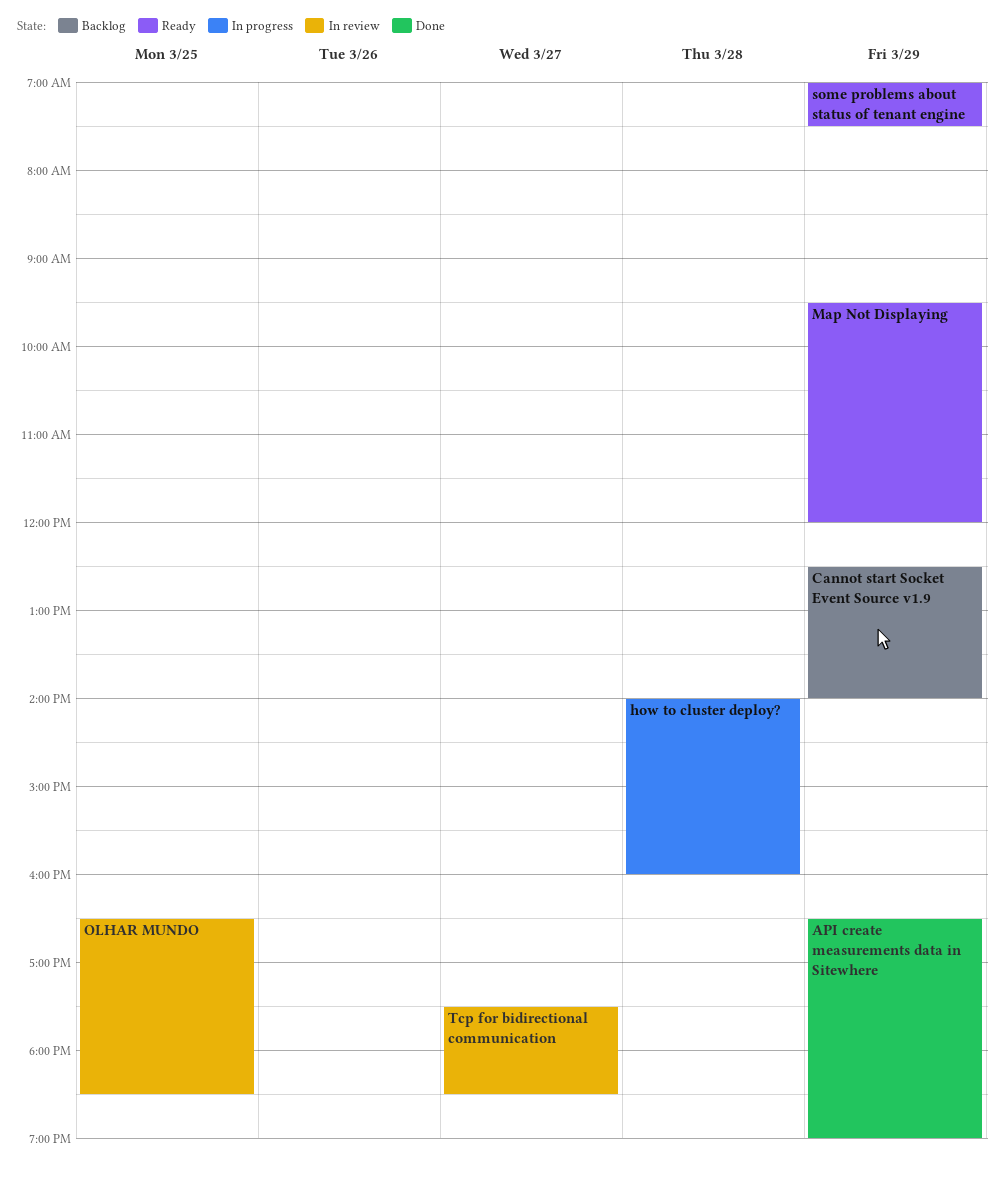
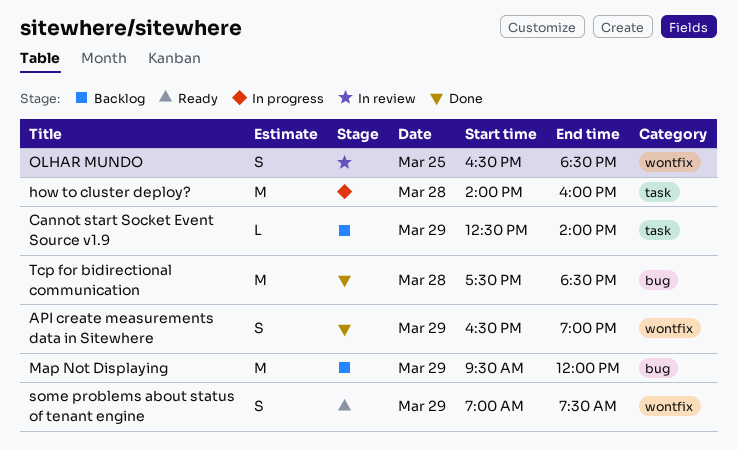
Map Not Displaying, status: Ready -> Backlog
Tcp for bidirectional communication, status: In review -> Done
Tcp for bidirectional communication, day: Mar 27 -> Mar 28

